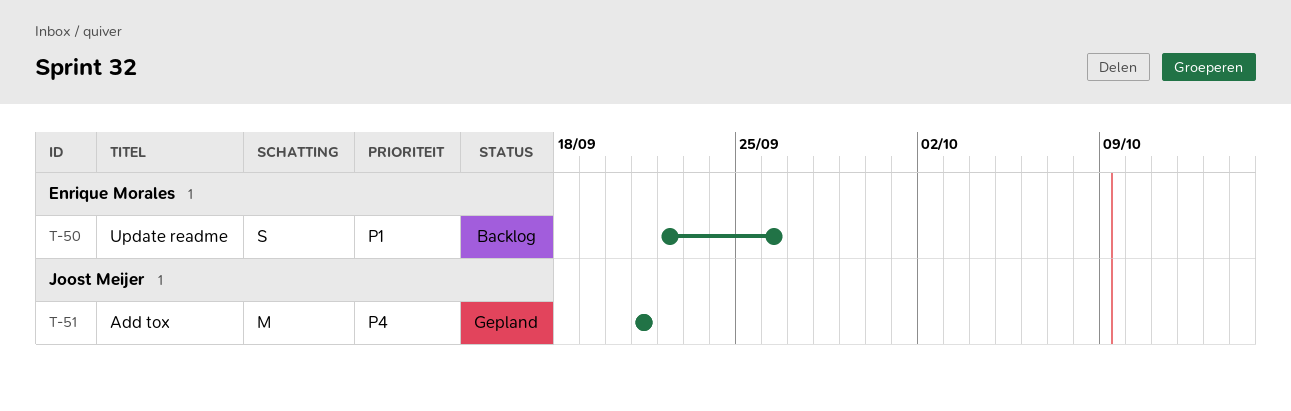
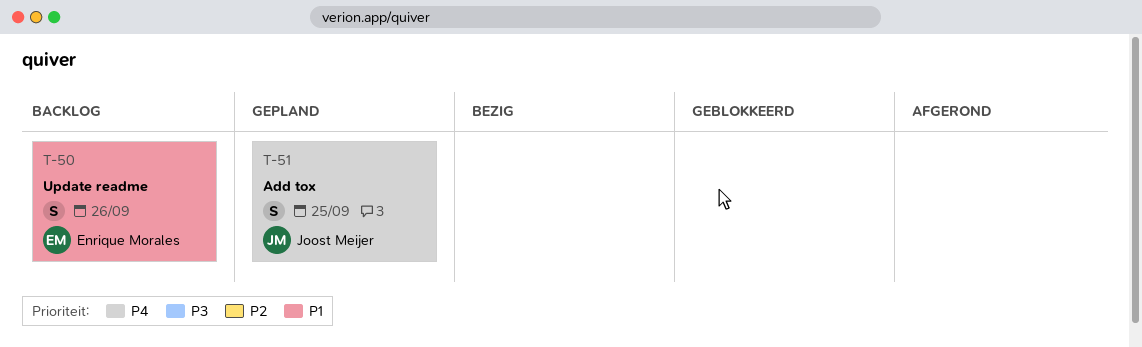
T-51, estimate: M -> S
T-51, due: Sep 21 -> Sep 25

